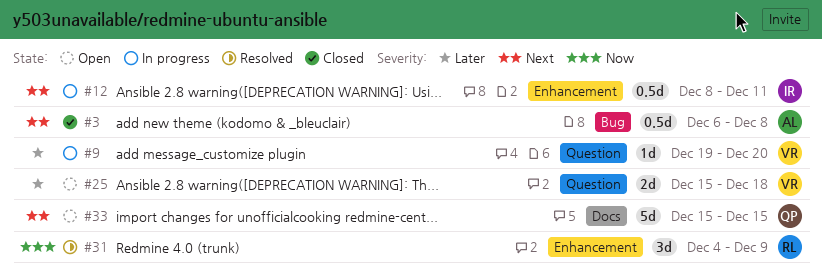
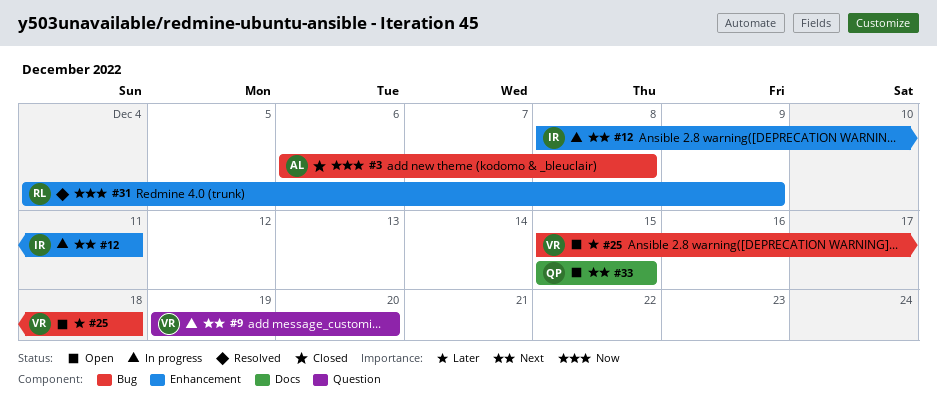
#3, priority: Next -> Now
#9, priority: Later -> Next
#25, label: Question -> Bug

